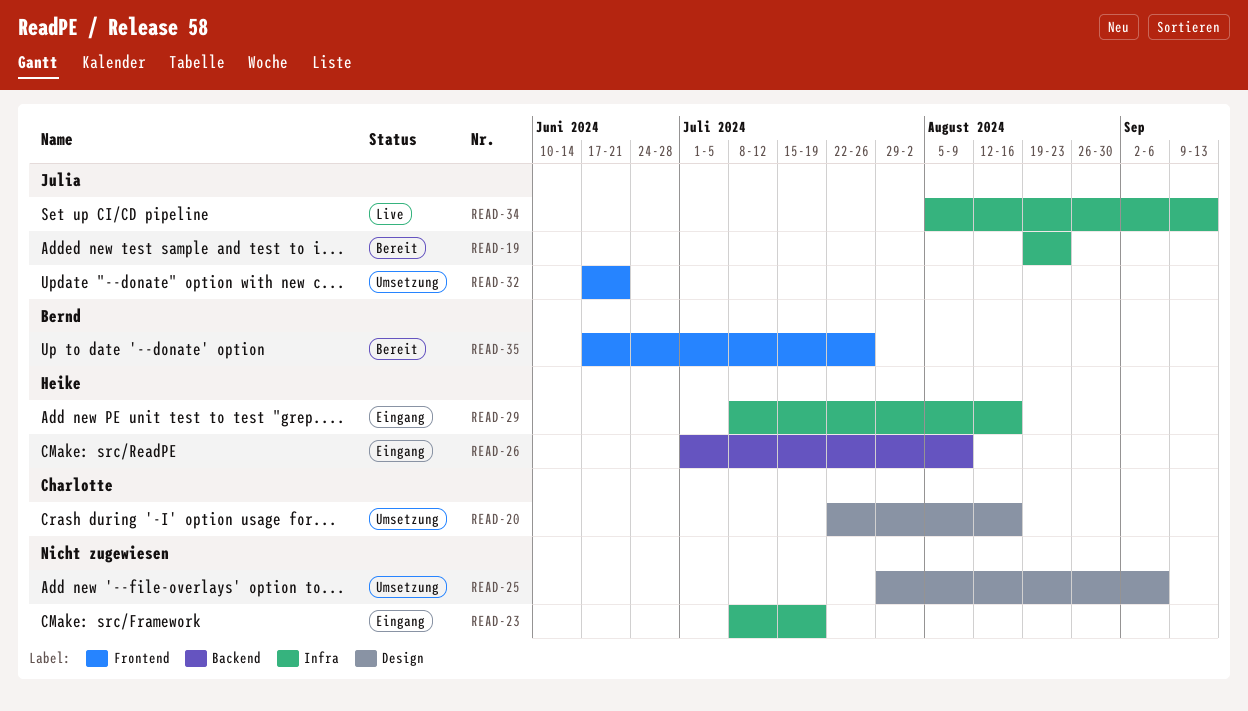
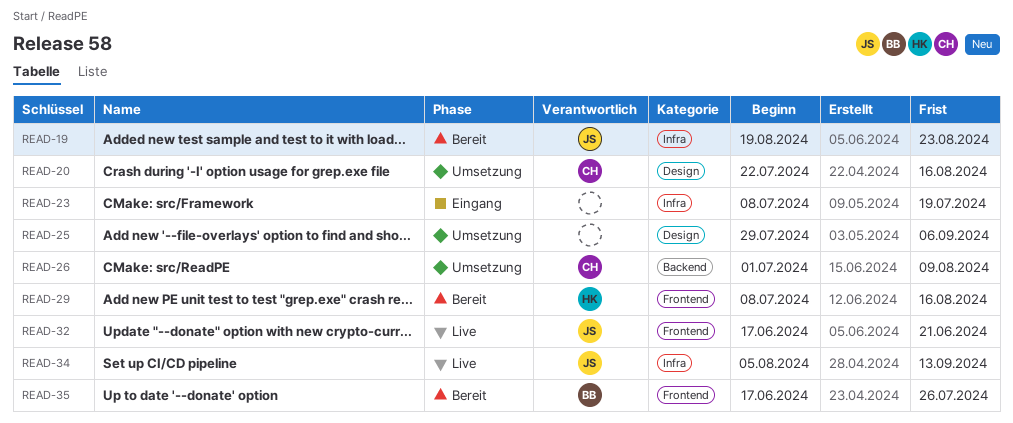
READ-26, status: Eingang -> Umsetzung
READ-26, owner: Heike -> Charlotte
READ-29, status: Eingang -> Bereit
READ-29, label: Infra -> Frontend
READ-32, status: Umsetzung -> Live

